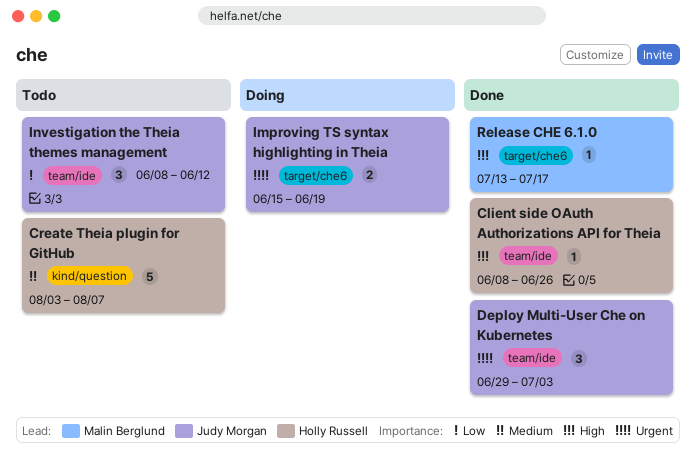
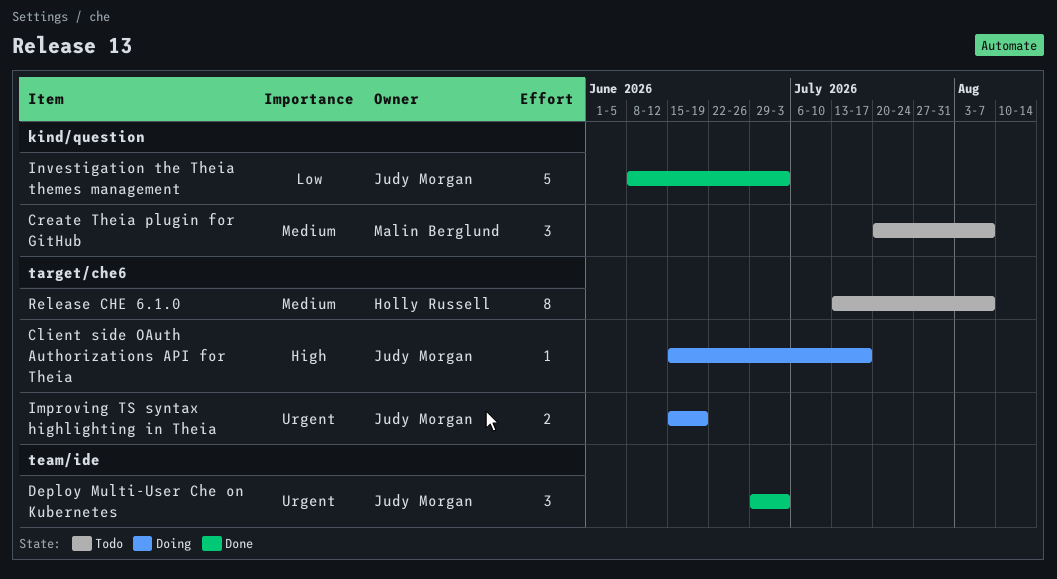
Client side OAuth Authorizations API for Theia, status: Done -> Doing
Client side OAuth Authorizations API for Theia, owner: Holly Russell -> Judy Morgan
Client side OAuth Authorizations API for Theia, label: team/ide -> target/che6
Client side OAuth Authorizations API for Theia, start: Jun 8 -> Jun 15
Client side OAuth Authorizations API for Theia, due: Jun 26 -> Jul 17
Create Theia plugin for GitHub, owner: Holly Russell -> Malin Berglund
Create Theia plugin for GitHub, estimate: 5 -> 3
Create Theia plugin for GitHub, start: Aug 3 -> Jul 20
Investigation the Theia themes management, status: Todo -> Done
Investigation the Theia themes management, label: team/ide -> kind/question
Investigation the Theia themes management, estimate: 3 -> 5
Investigation the Theia themes management, due: Jun 12 -> Jul 3
Release CHE 6.1.0, status: Done -> Todo
Release CHE 6.1.0, owner: Malin Berglund -> Holly Russell
Release CHE 6.1.0, priority: High -> Medium
Release CHE 6.1.0, estimate: 1 -> 8
Release CHE 6.1.0, due: Jul 17 -> Aug 7

